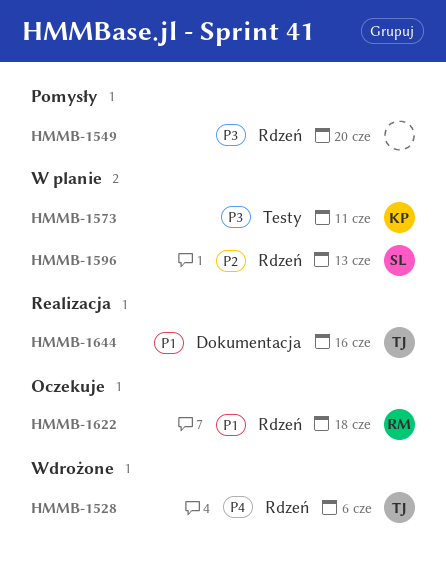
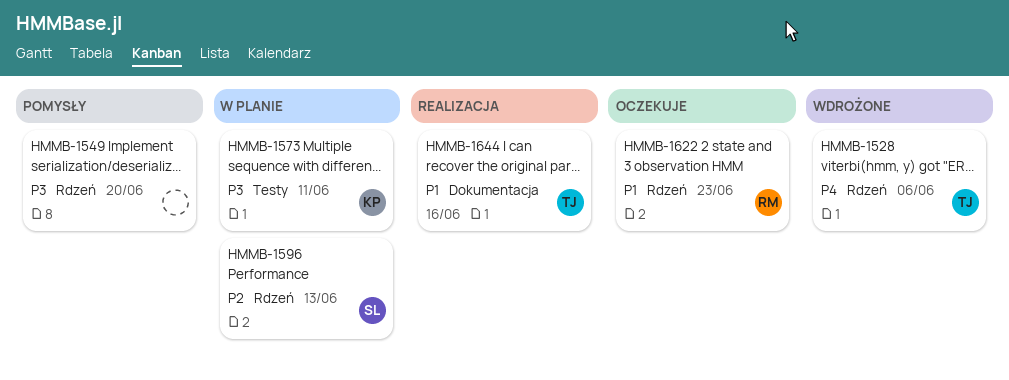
HMMB-1622, due: Jun 18 -> Jun 23

